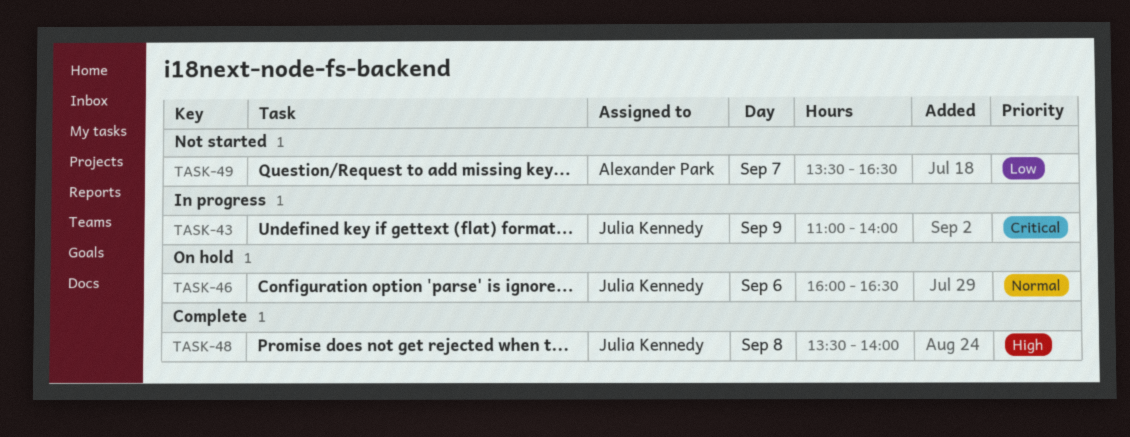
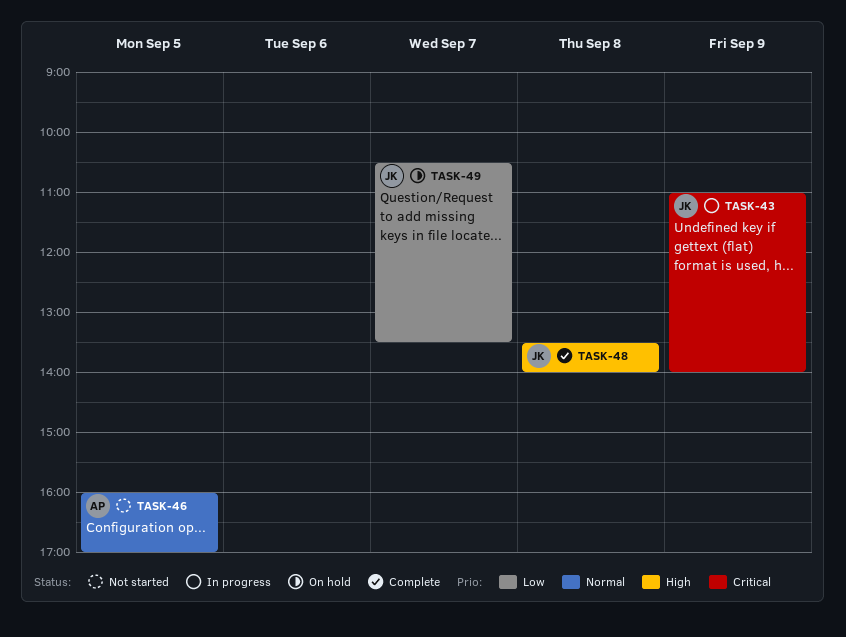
TASK-46, status: On hold -> Not started
TASK-46, owner: Julia Kennedy -> Alexander Park
TASK-46, day: Sep 6 -> Sep 5
TASK-46, ends: 16:30 -> 17:00
TASK-49, status: Not started -> On hold
TASK-49, owner: Alexander Park -> Julia Kennedy
TASK-49, begins: 13:30 -> 10:30
TASK-49, ends: 16:30 -> 13:30

